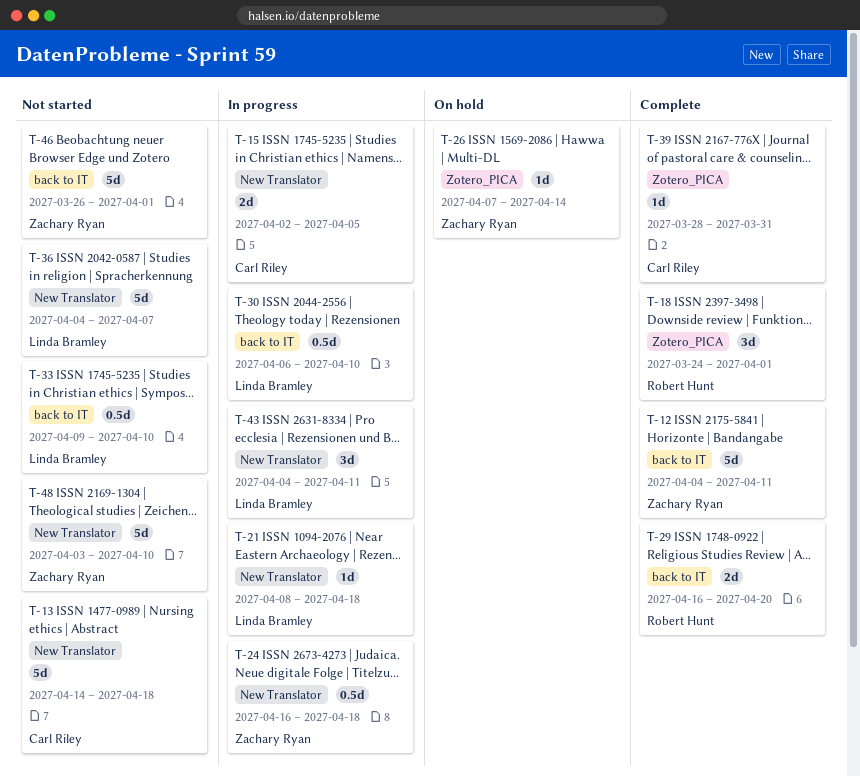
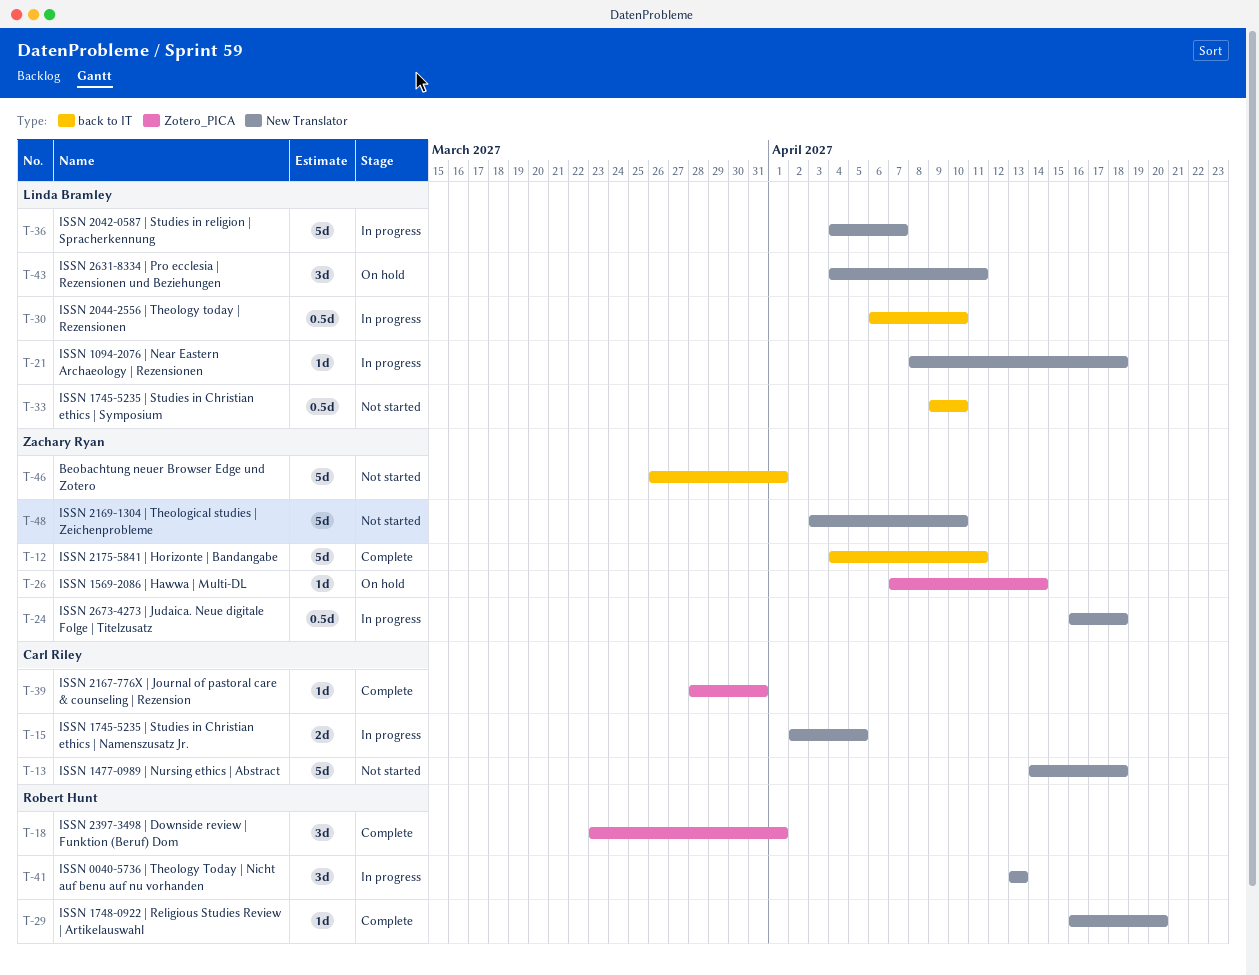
T-18, start: Mar 24 -> Mar 23
T-29, label: back to IT -> New Translator
T-29, estimate: 2d -> 1d
T-36, status: Not started -> In progress
T-41: none -> present
T-43, status: In progress -> On hold

